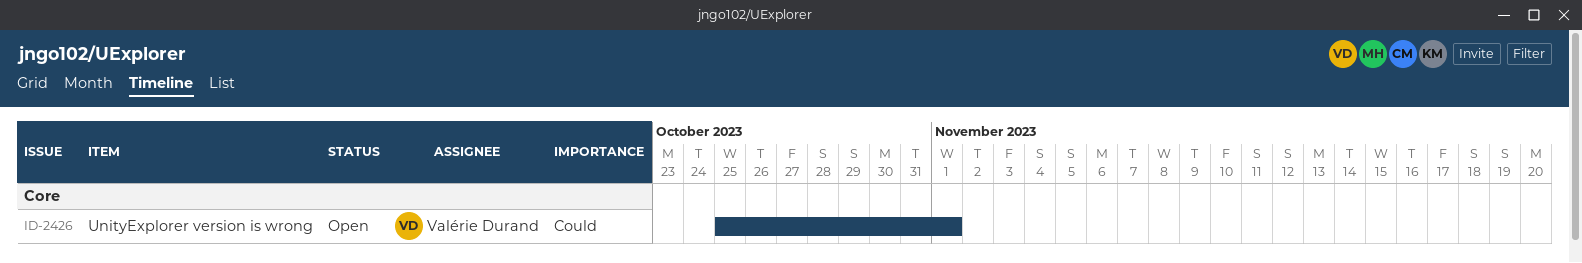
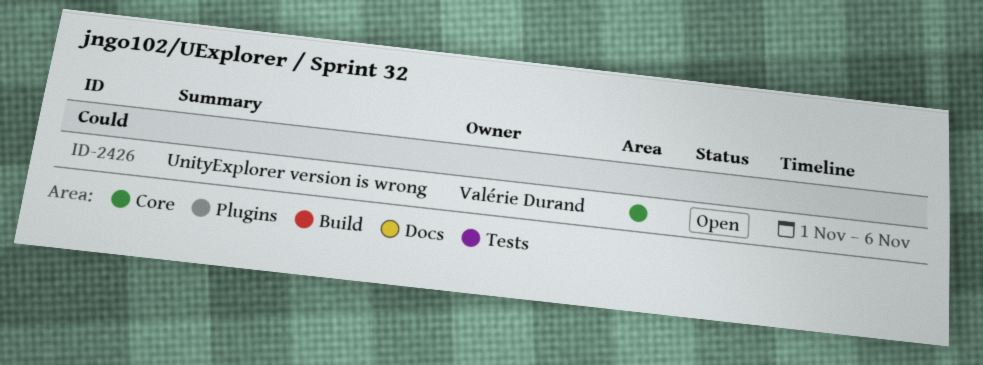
ID-2426, start: Oct 25 -> Nov 1
ID-2426, due: Nov 1 -> Nov 6

